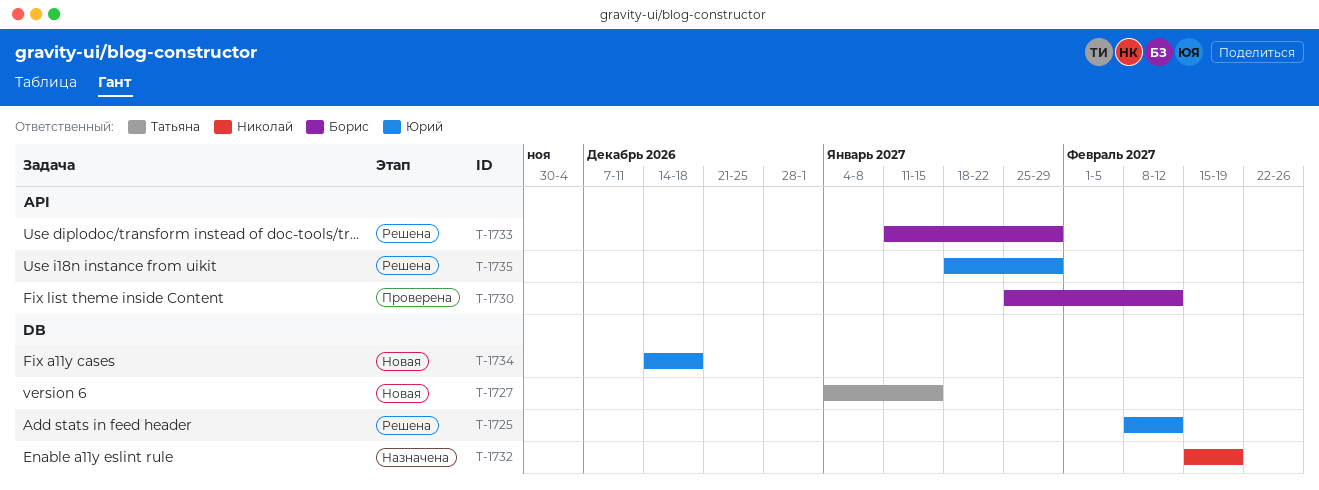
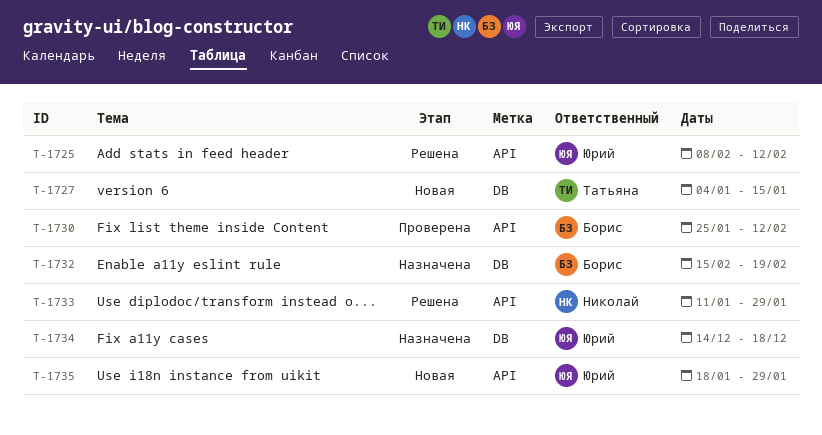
T-1725, label: DB -> API
T-1732, owner: Николай -> Борис
T-1733, owner: Борис -> Николай
T-1734, status: Новая -> Назначена
T-1735, status: Решена -> Новая

